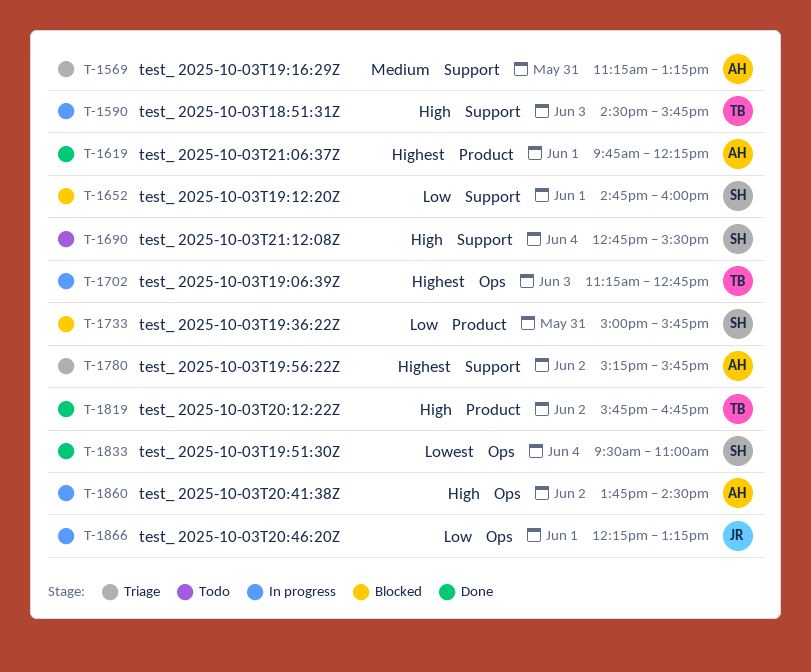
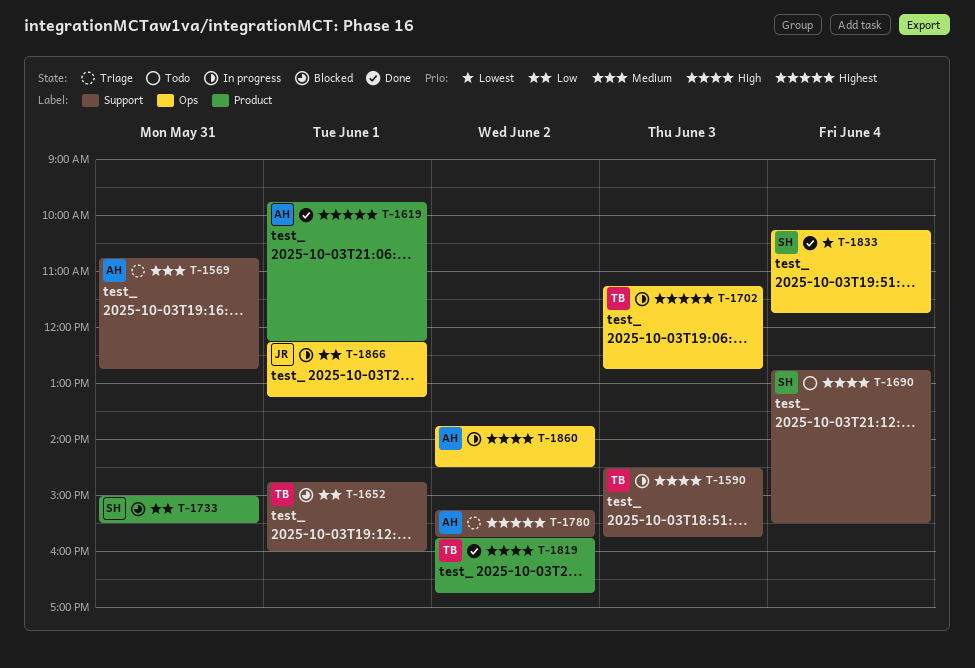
T-1569, begins: 11:15 -> 10:45
T-1569, ends: 13:15 -> 12:45
T-1652, owner: SH -> TB
T-1733, ends: 15:45 -> 15:30
T-1833, begins: 09:30 -> 10:15
T-1833, ends: 11:00 -> 11:45

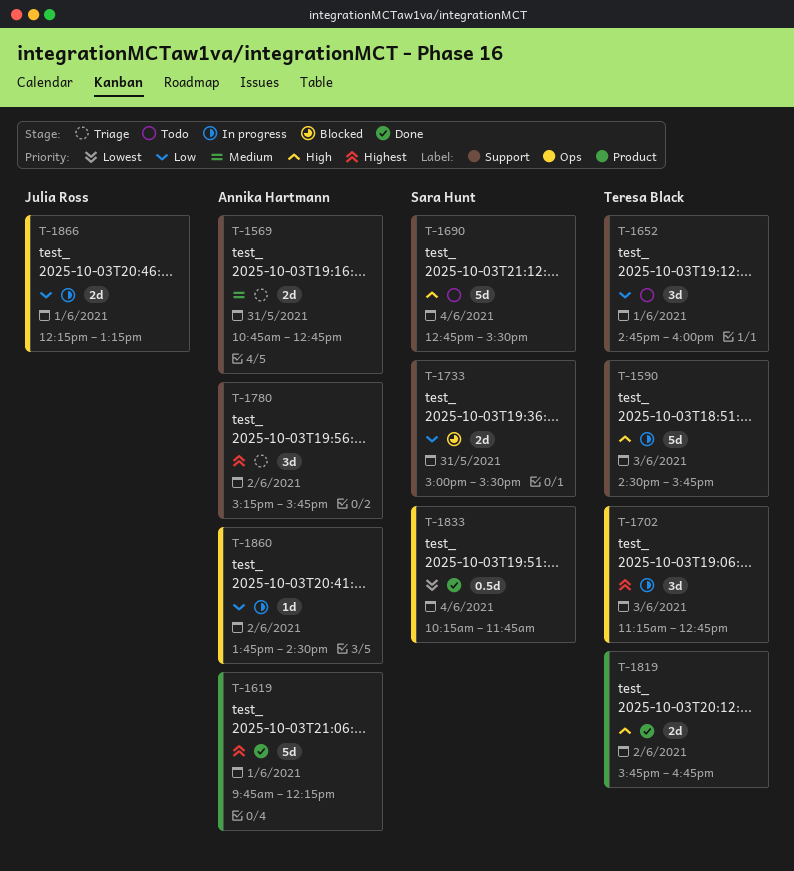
T-1652, status: Blocked -> Todo
T-1733, label: Product -> Support
T-1860, priority: High -> Low

